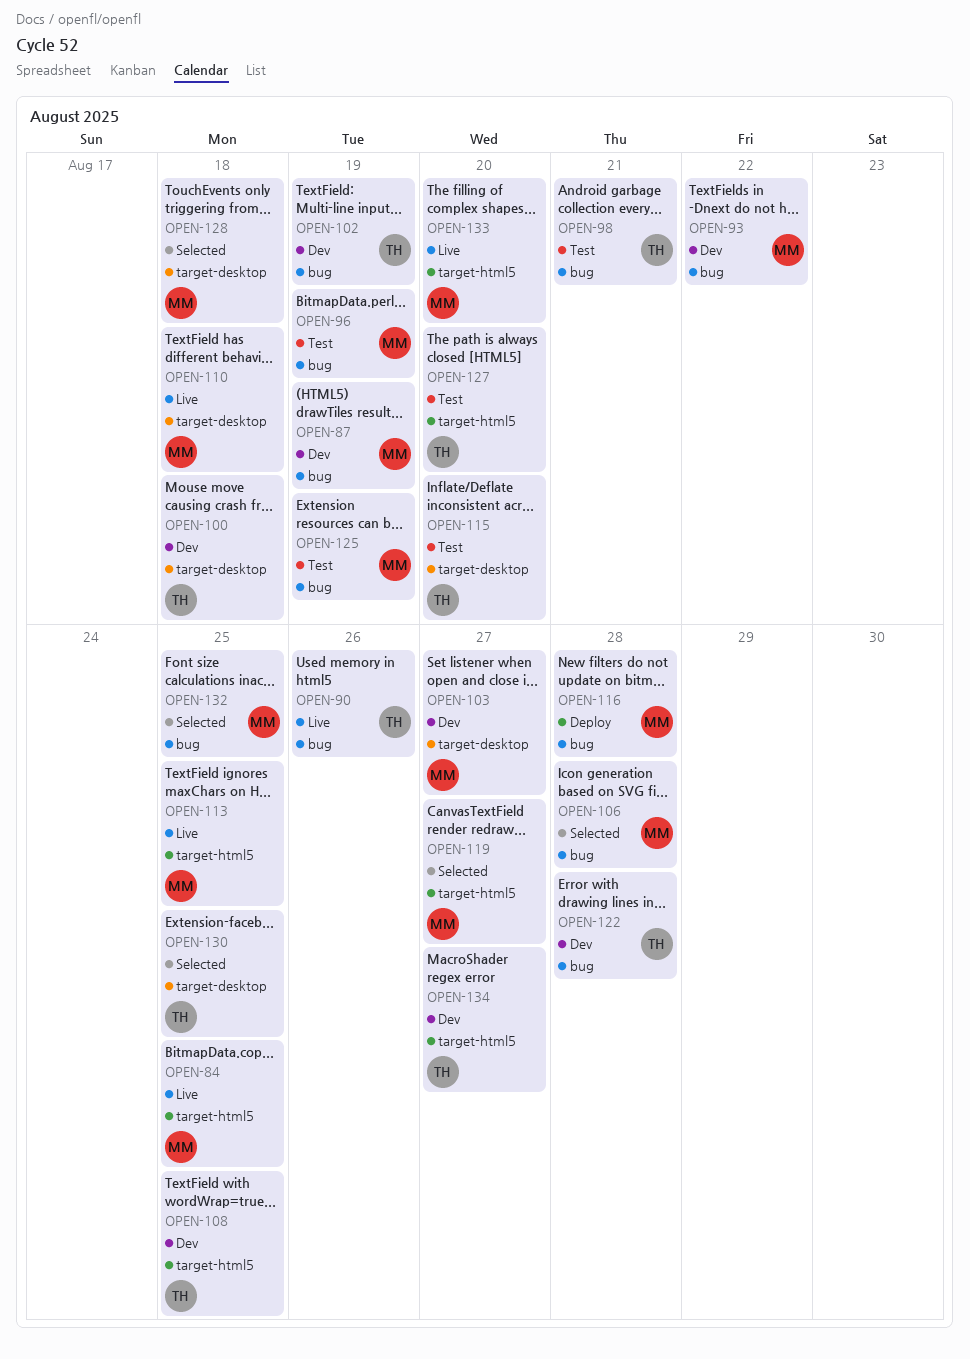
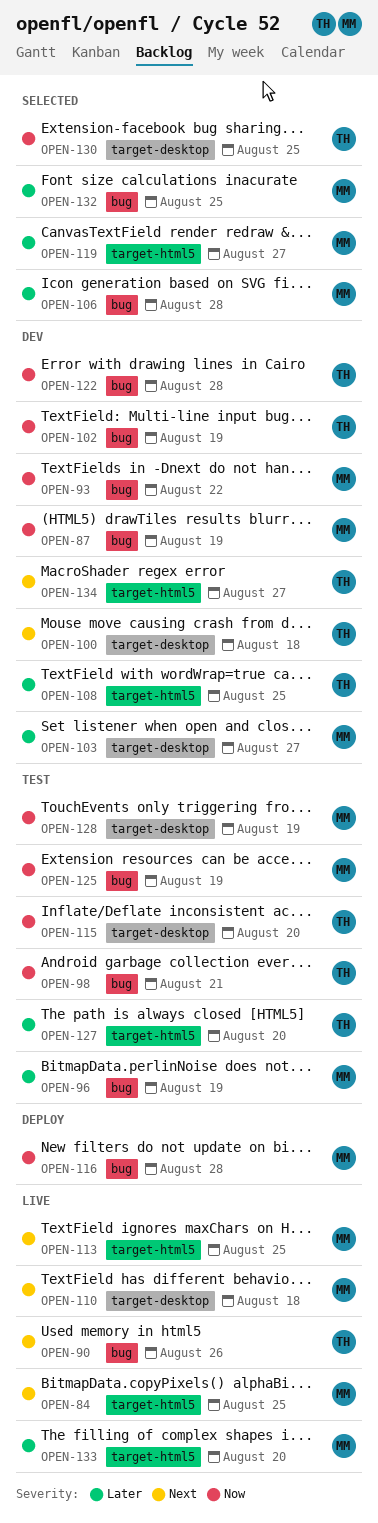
OPEN-128, status: Selected -> Test
OPEN-128, due: Aug 18 -> Aug 19

